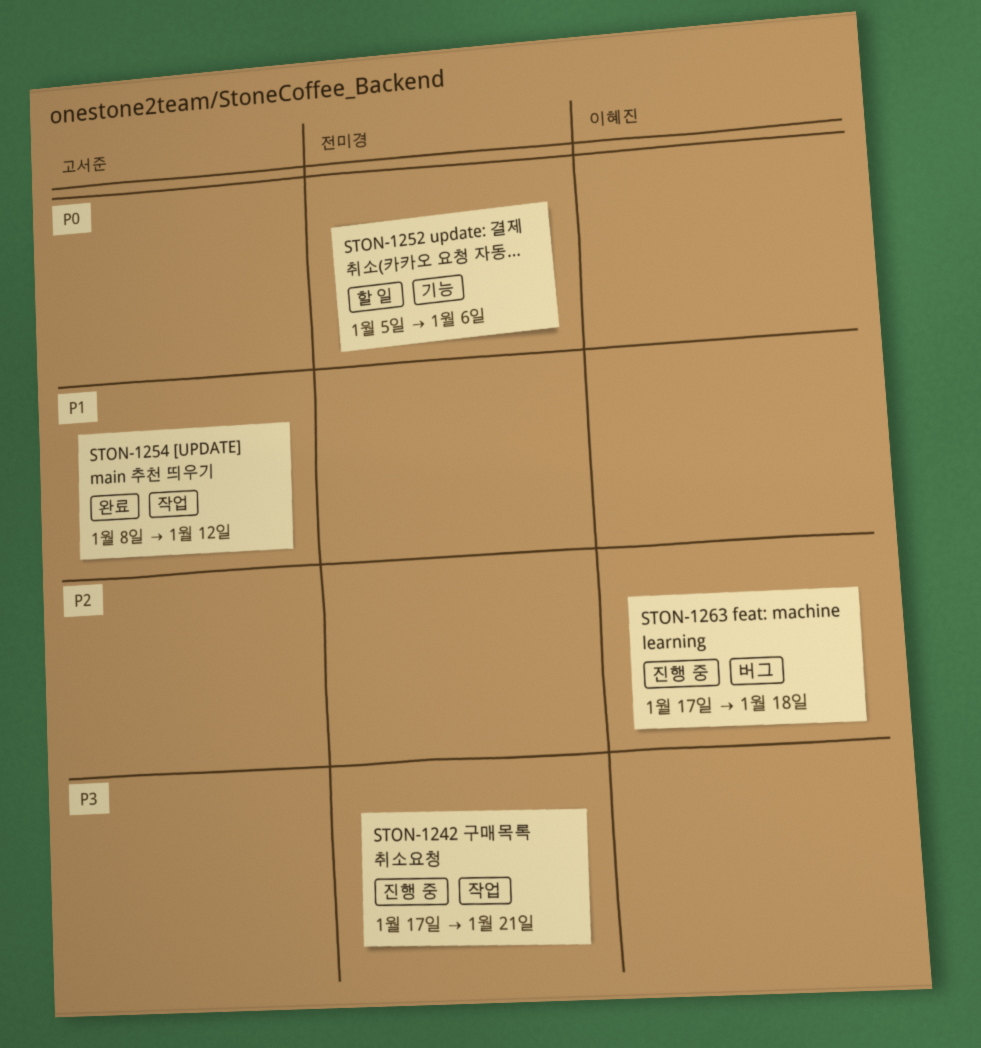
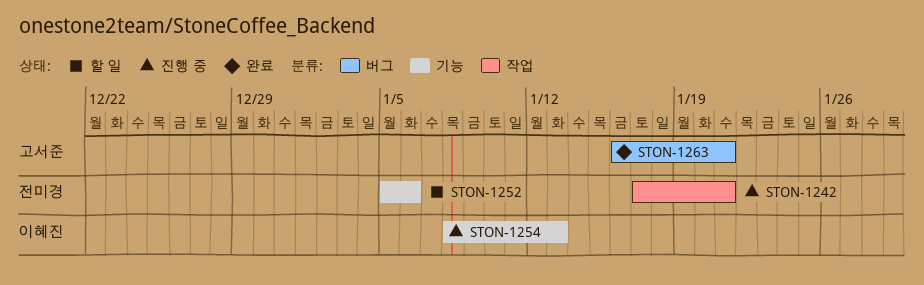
STON-1254, status: 완료 -> 진행 중
STON-1254, owner: 고서준 -> 이혜진
STON-1254, label: 작업 -> 기능
STON-1254, due: Jan 12 -> Jan 13
STON-1263, status: 진행 중 -> 완료
STON-1263, owner: 이혜진 -> 고서준
STON-1263, start: Jan 17 -> Jan 16
STON-1263, due: Jan 18 -> Jan 21

